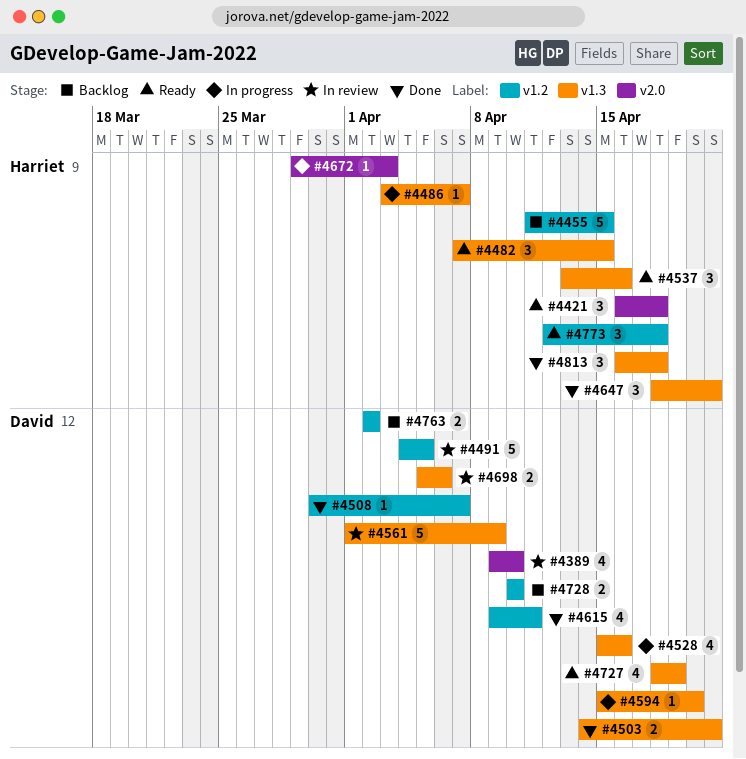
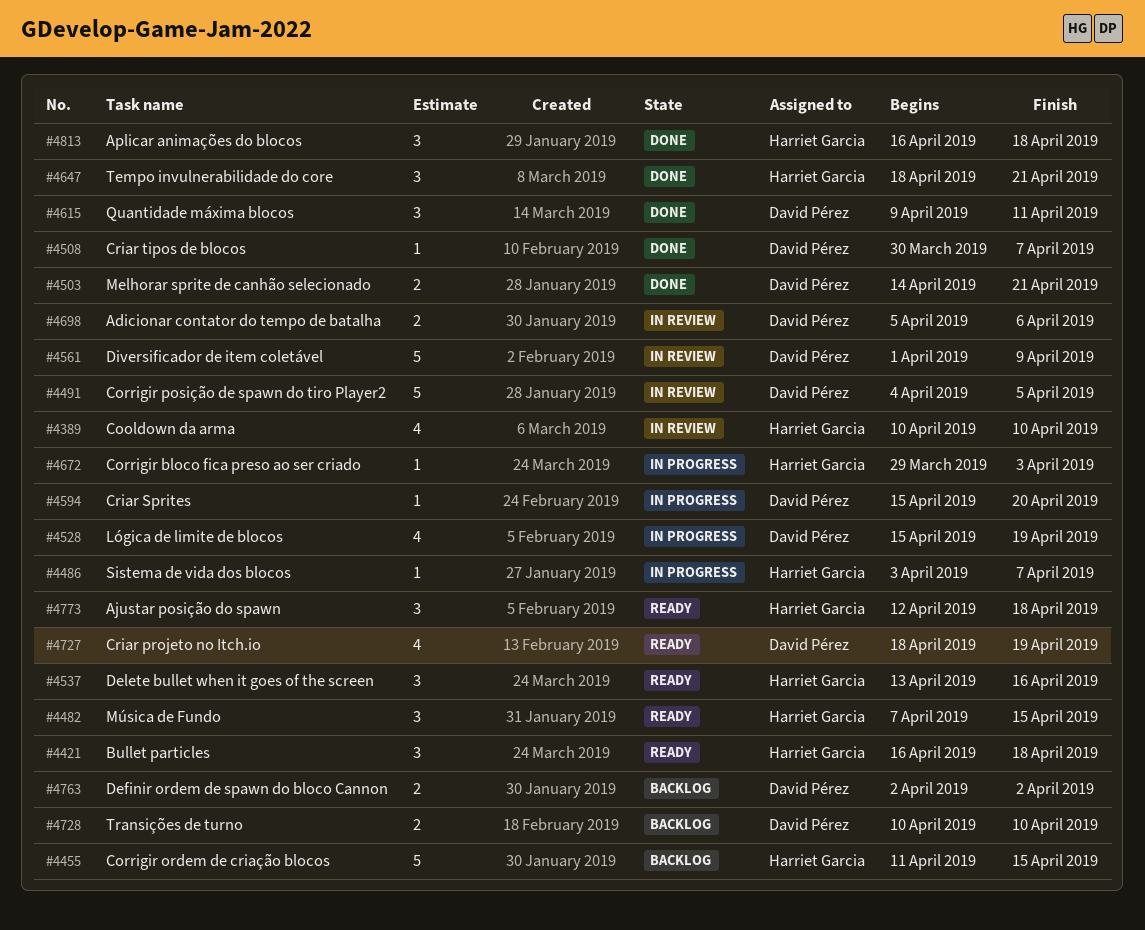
#4389, owner: David Pérez -> Harriet Garcia
#4389, start: Apr 9 -> Apr 10
#4528, due: Apr 16 -> Apr 19
#4615, estimate: 4 -> 3

